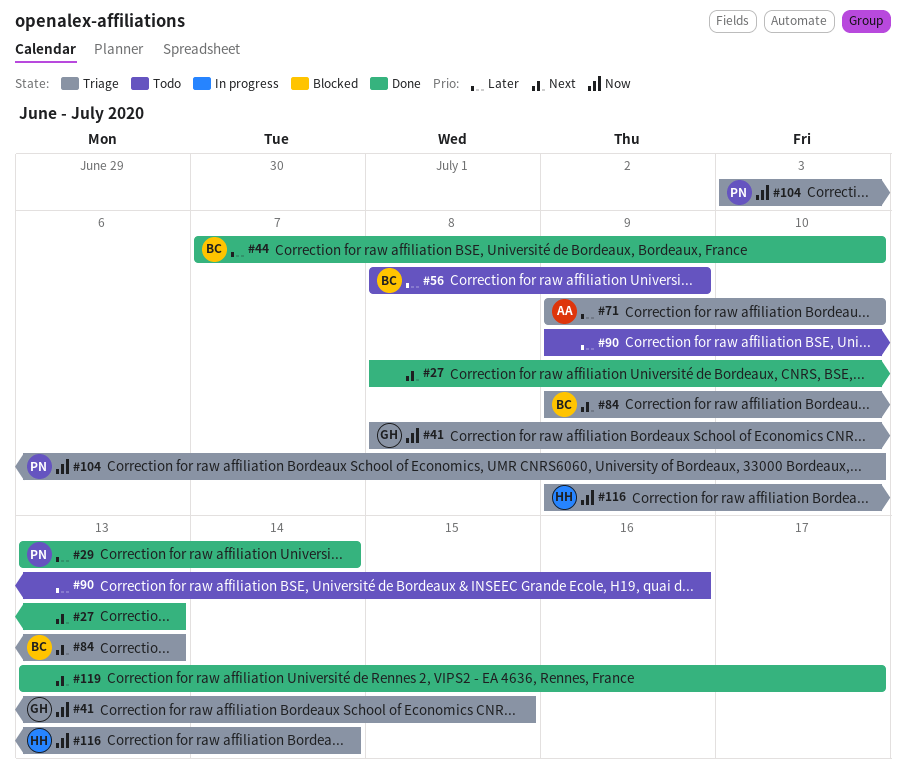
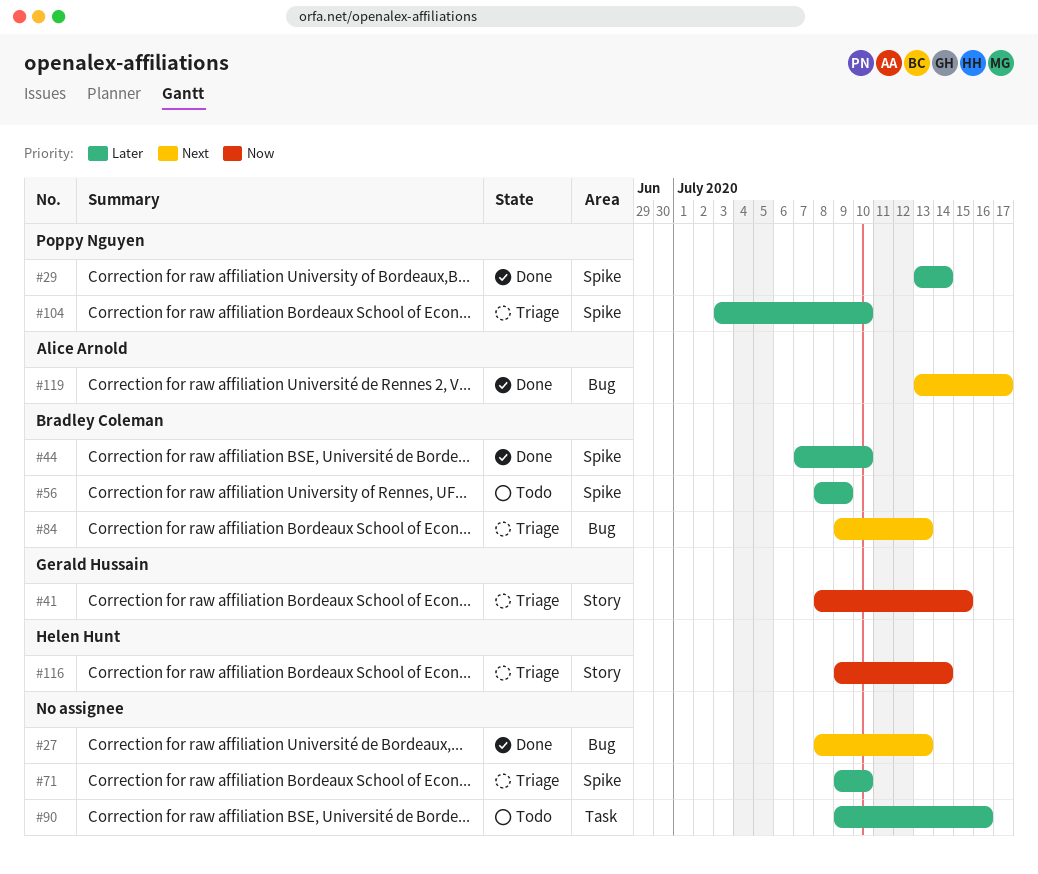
#71, owner: Alice Arnold -> none
#104, priority: Now -> Later
#119, owner: none -> Alice Arnold

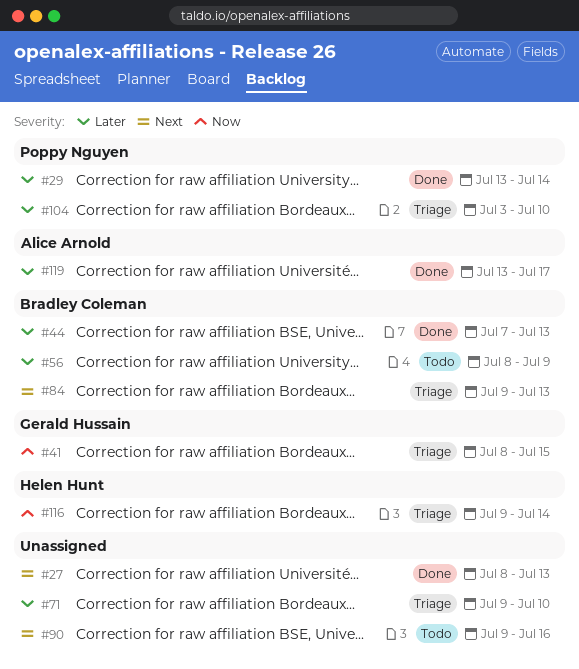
#44, due: Jul 10 -> Jul 13
#90, priority: Later -> Next
#119, priority: Next -> Later

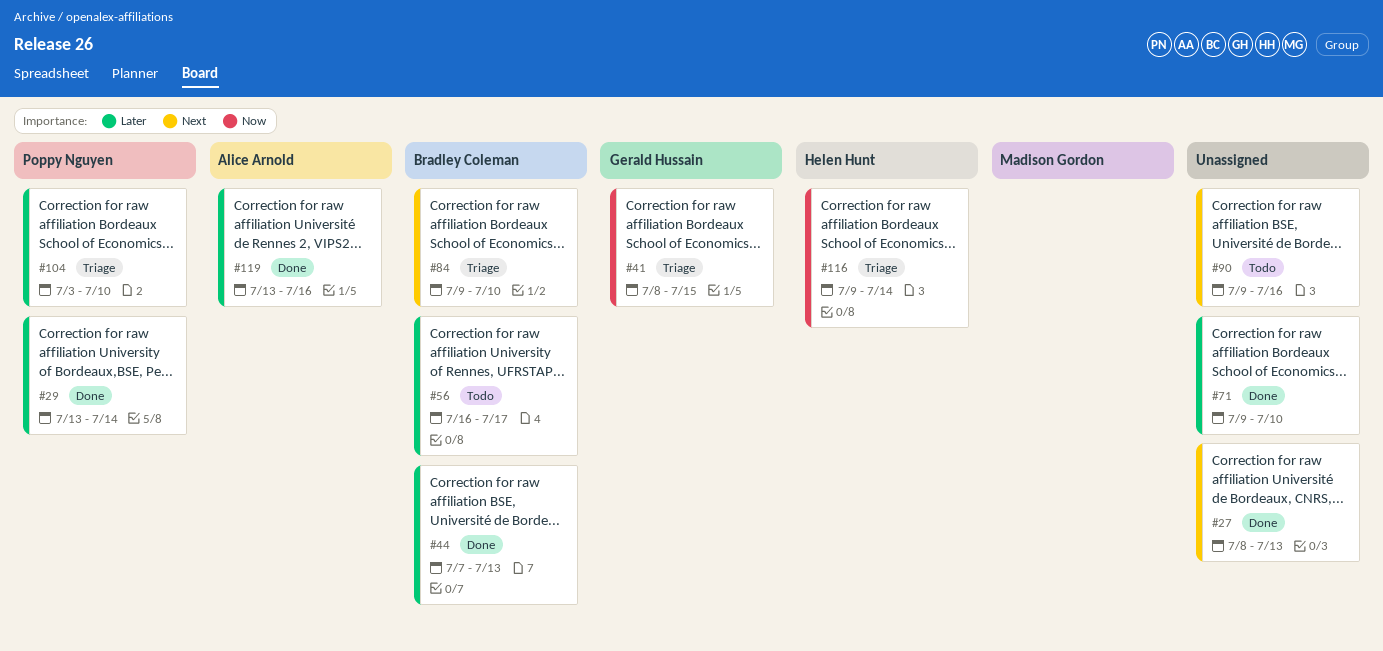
#56, start: Jul 8 -> Jul 16
#56, due: Jul 9 -> Jul 17
#71, status: Triage -> Done
#84, due: Jul 13 -> Jul 10
#119, due: Jul 17 -> Jul 16

